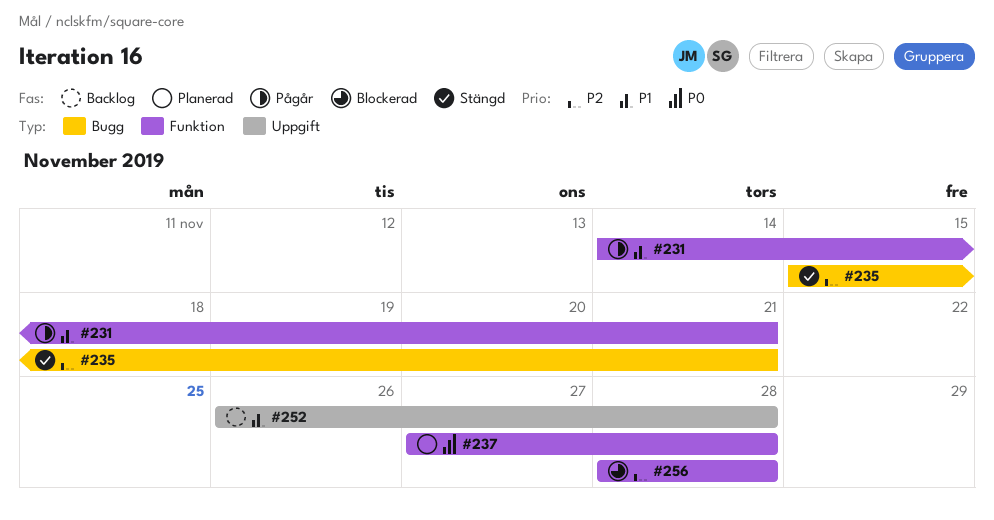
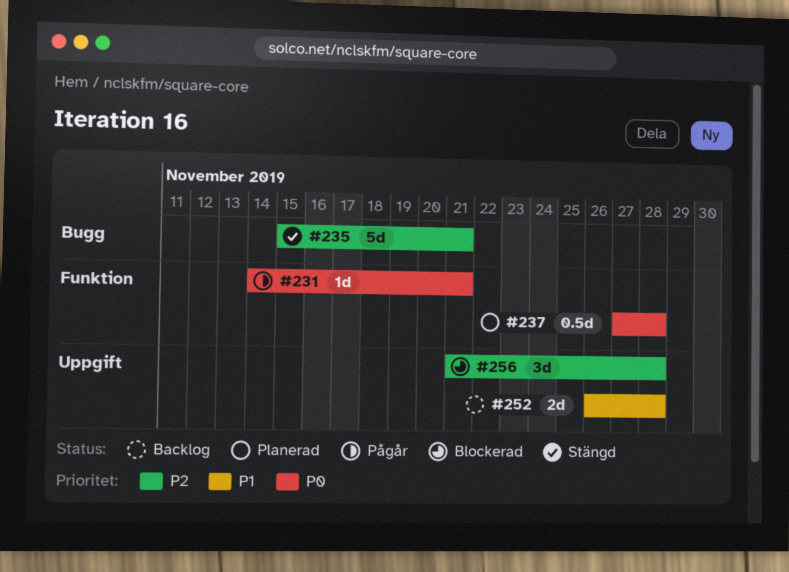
#231, priority: P1 -> P0
#256, label: Funktion -> Uppgift
#256, start: Nov 28 -> Nov 21

